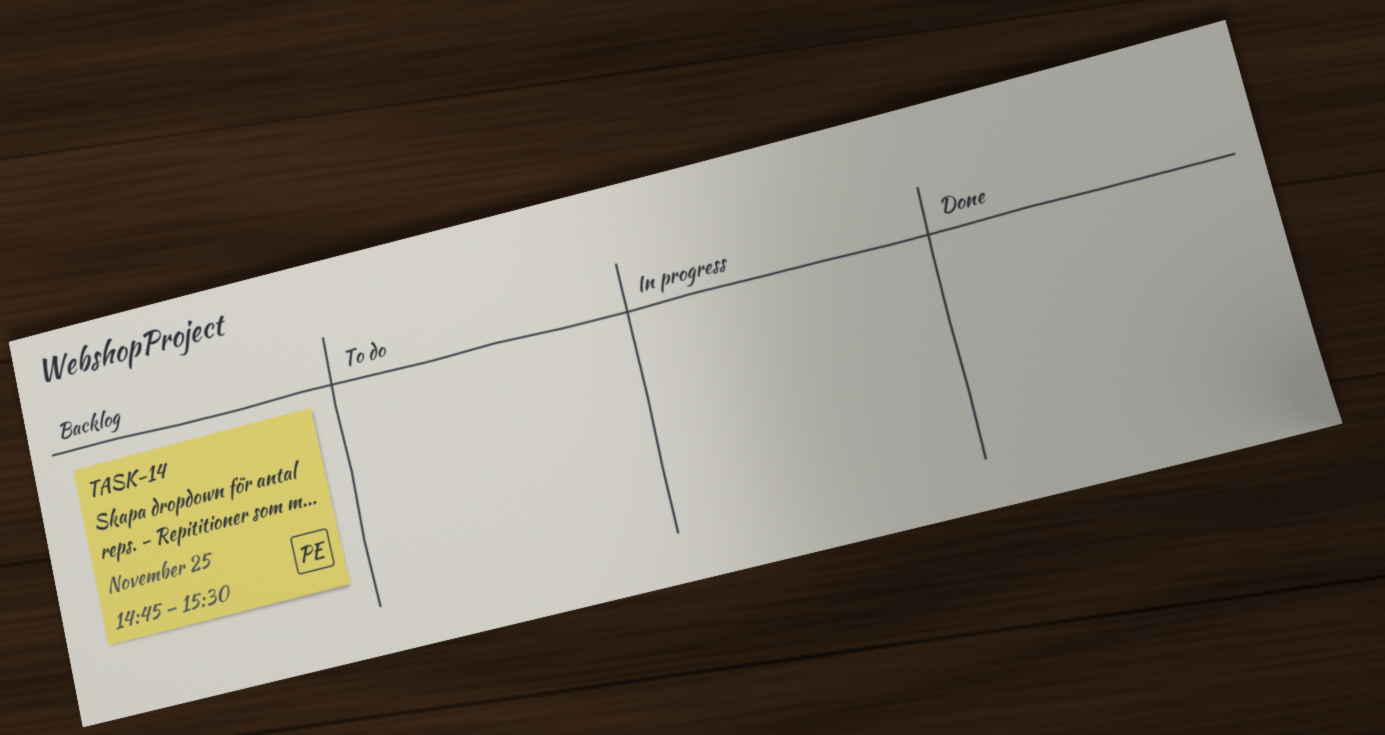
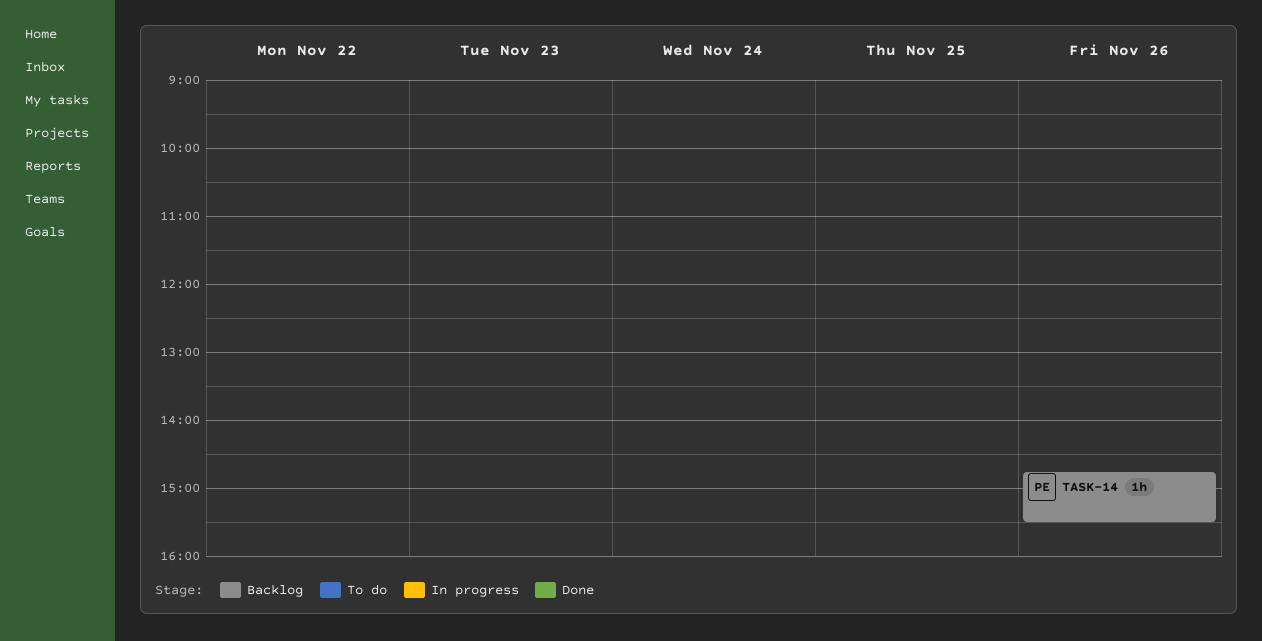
TASK-14, day: Nov 25 -> Nov 26

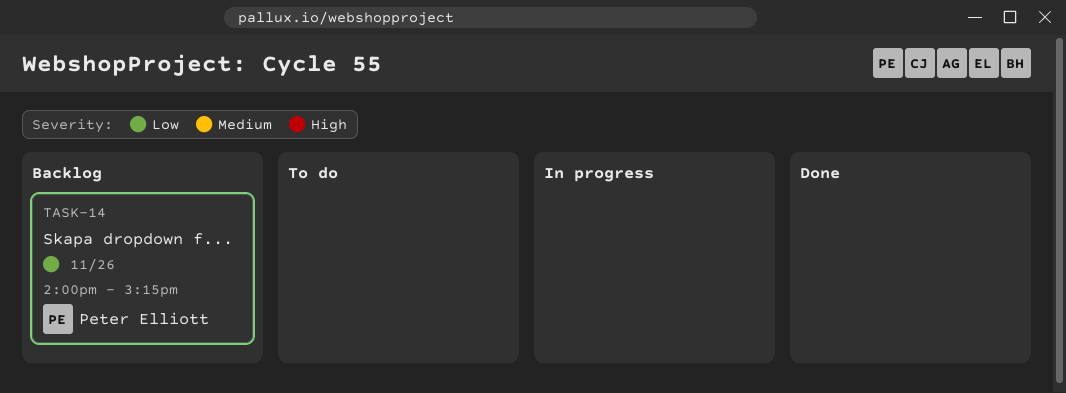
TASK-14, begins: 14:45 -> 14:00
TASK-14, ends: 15:30 -> 15:15

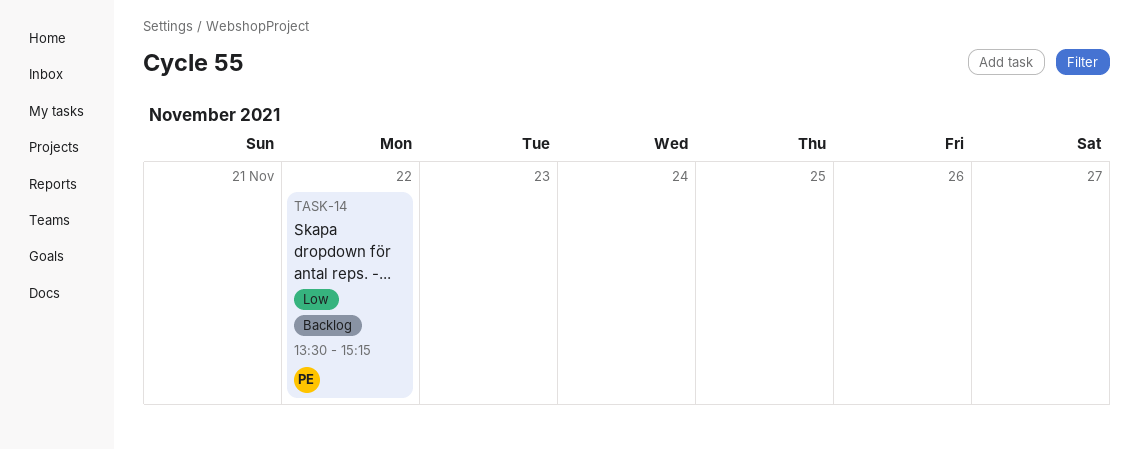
TASK-14, day: Nov 26 -> Nov 22
TASK-14, begins: 14:00 -> 13:30

